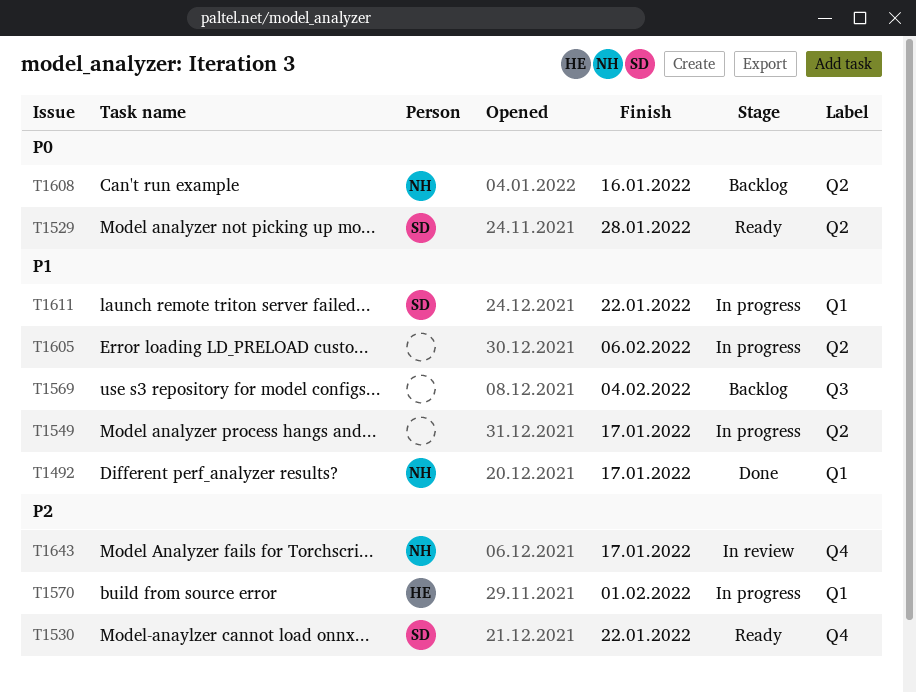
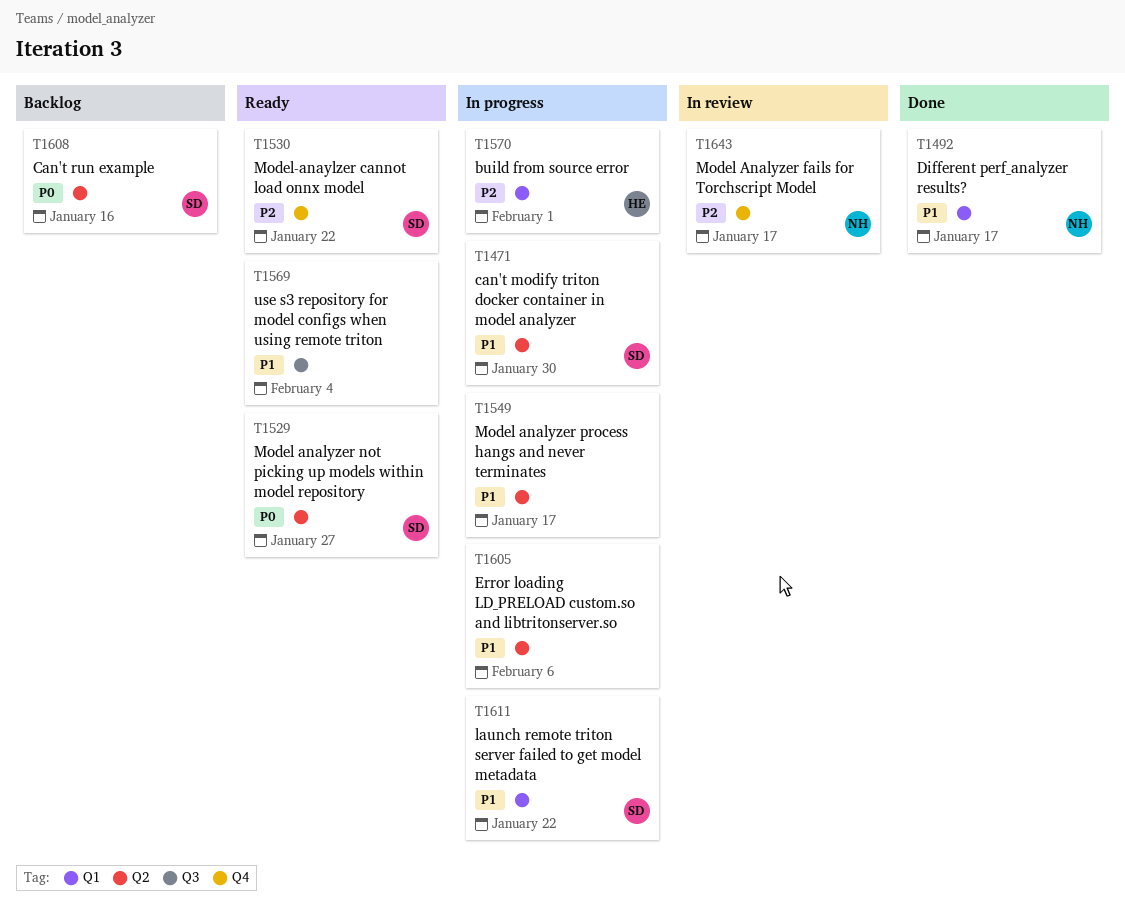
T1471: none -> present
T1529, due: Jan 28 -> Jan 27
T1569, status: Backlog -> Ready
T1608, owner: NH -> SD

